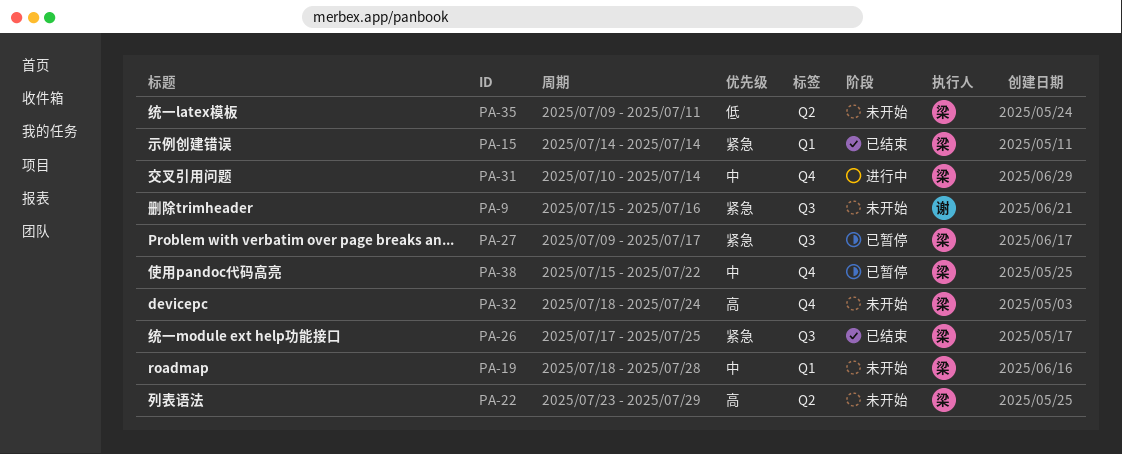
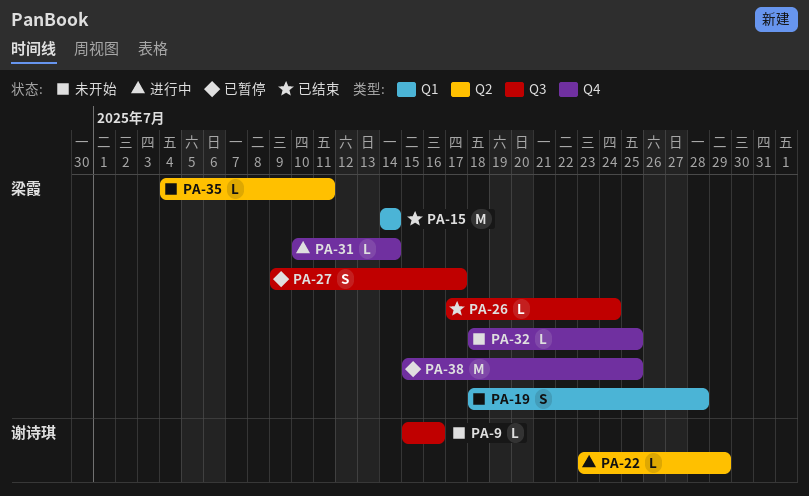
PA-22, status: 未开始 -> 进行中
PA-22, owner: 梁霞 -> 谢诗琪
PA-26, due: Jul 25 -> Jul 24
PA-32, due: Jul 24 -> Jul 25
PA-35, start: Jul 9 -> Jul 4
PA-38, due: Jul 22 -> Jul 25

